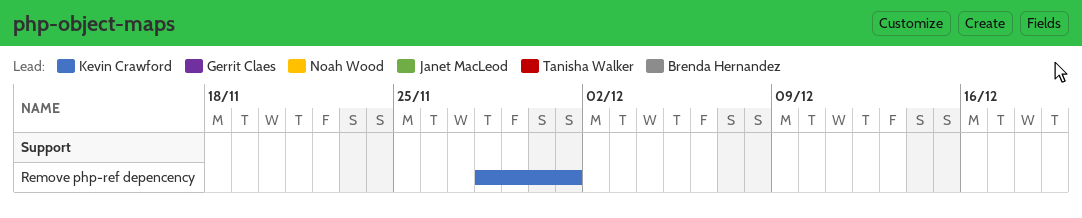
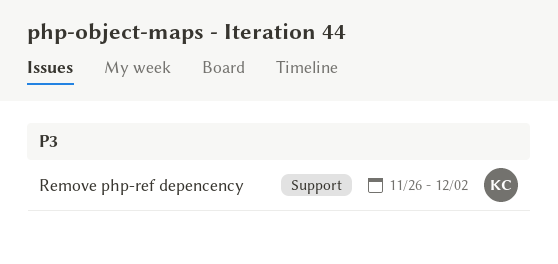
Remove php-ref depencency, start: Nov 28 -> Nov 26
Remove php-ref depencency, due: Dec 1 -> Dec 2

